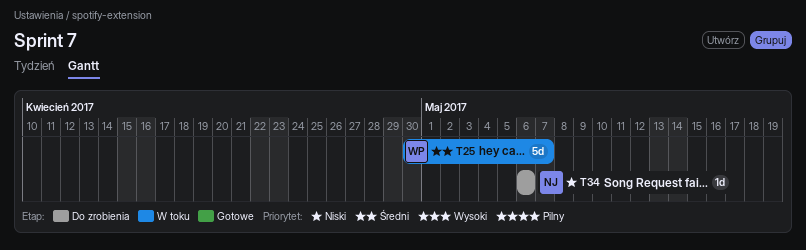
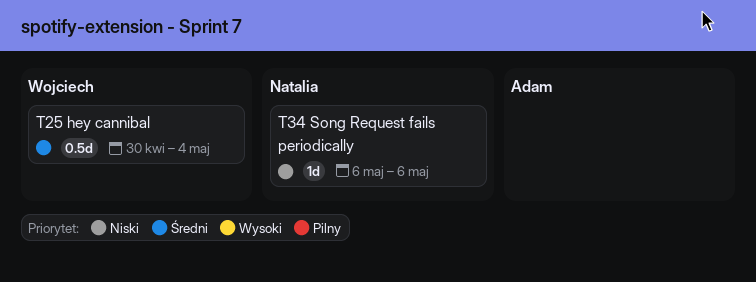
T25, estimate: 5d -> 0.5d
T25, due: May 7 -> May 4

